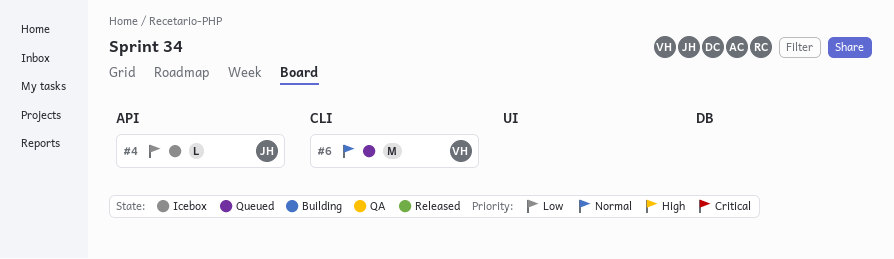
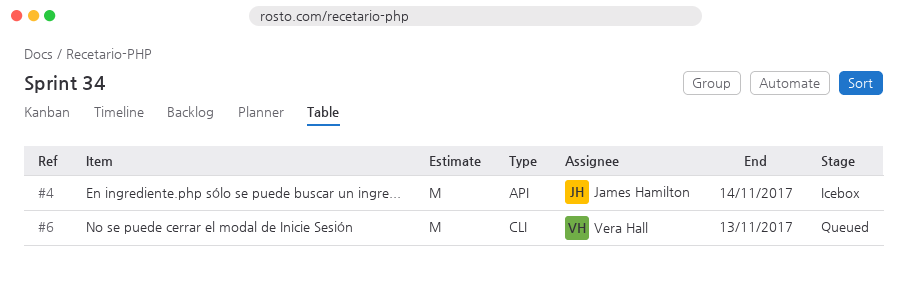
#4, estimate: L -> M

